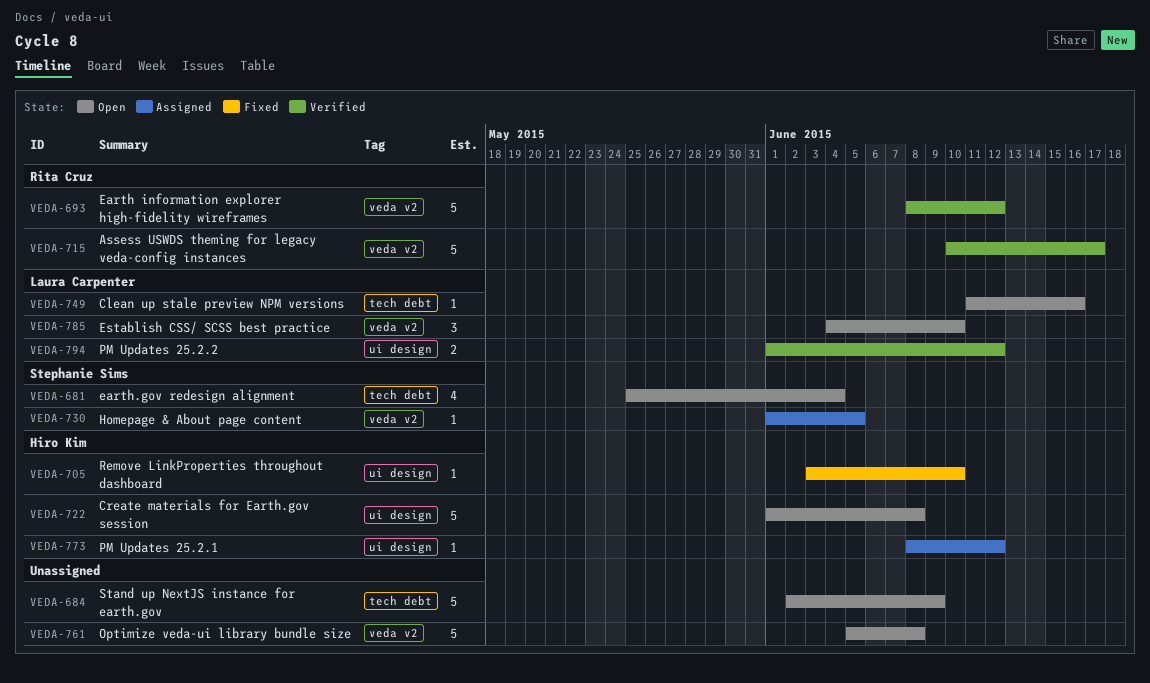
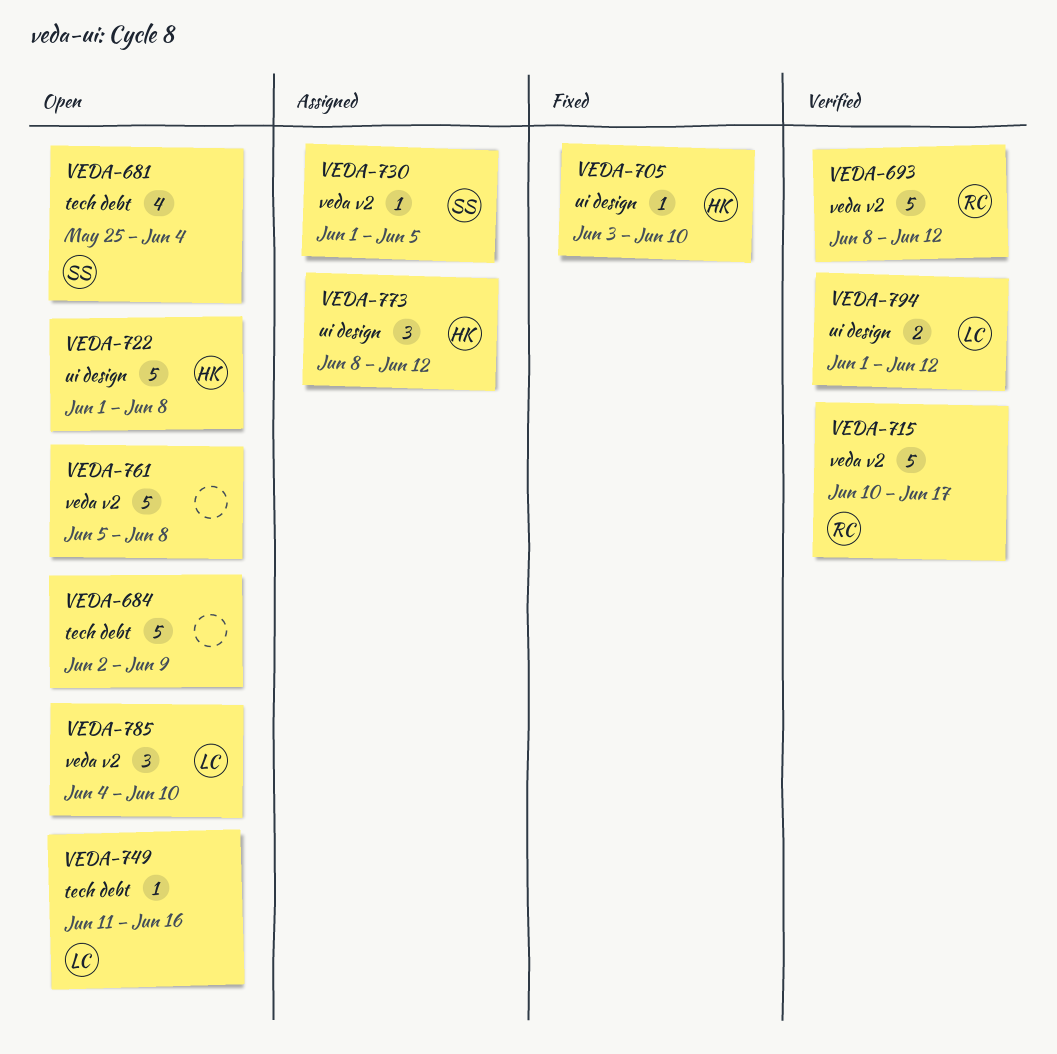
VEDA-773, estimate: 1 -> 3

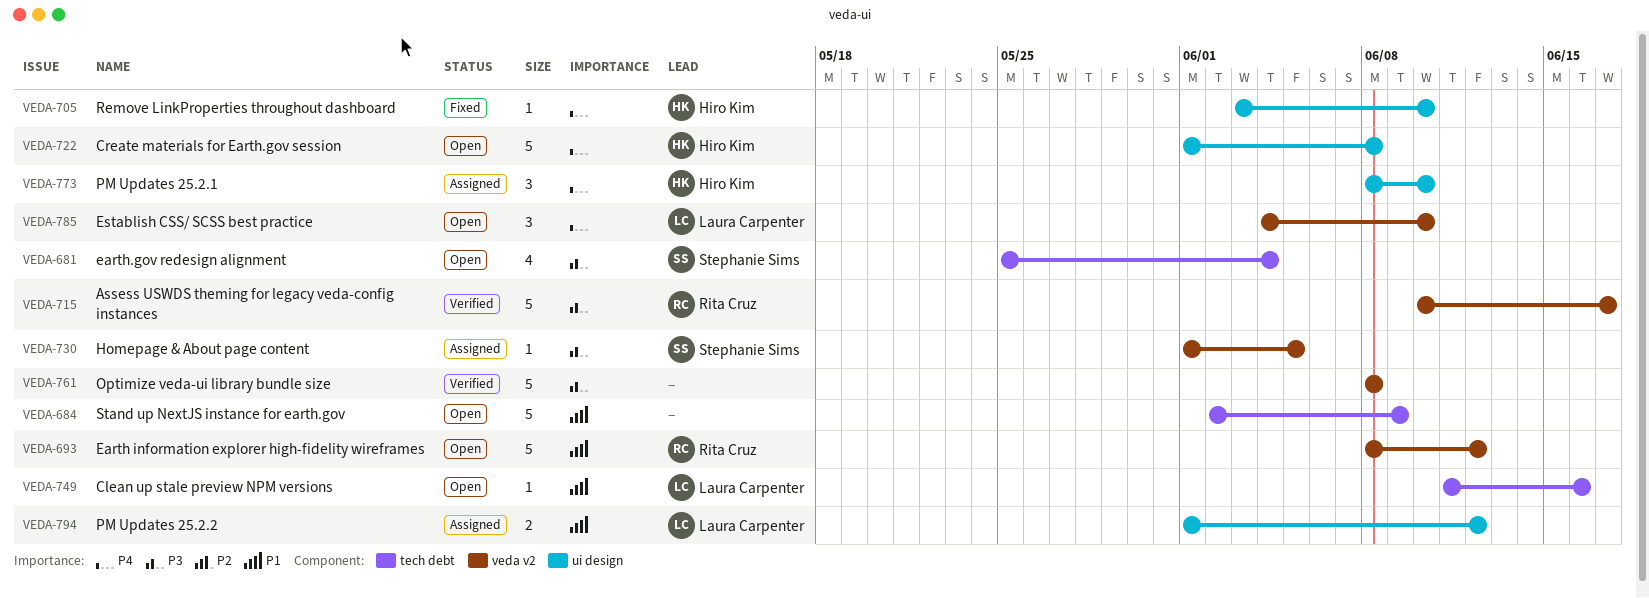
VEDA-693, status: Verified -> Open
VEDA-761, status: Open -> Verified
VEDA-761, start: Jun 5 -> Jun 8
VEDA-773, due: Jun 12 -> Jun 10
VEDA-794, status: Verified -> Assigned

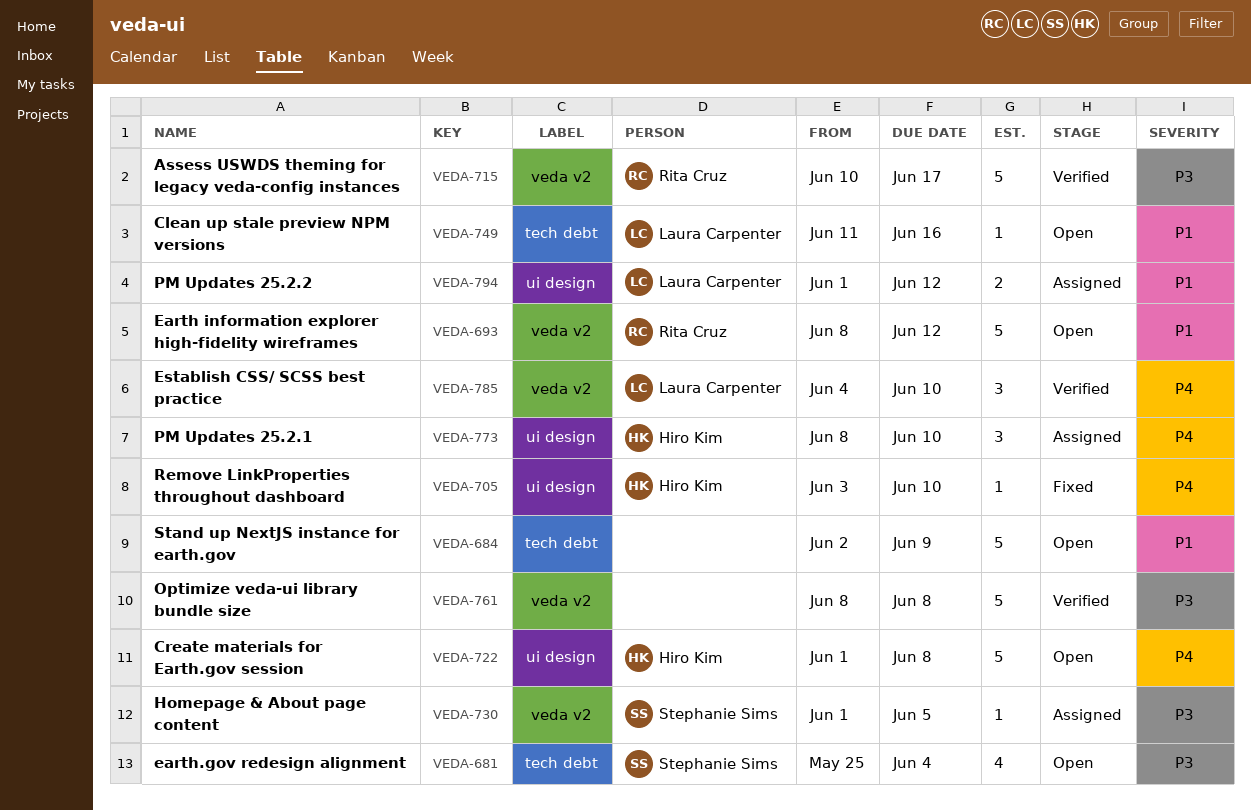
VEDA-785, status: Open -> Verified

